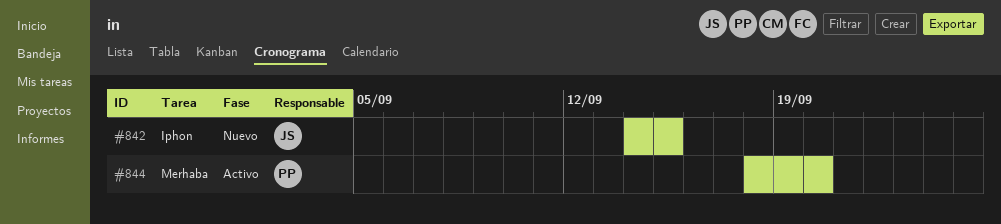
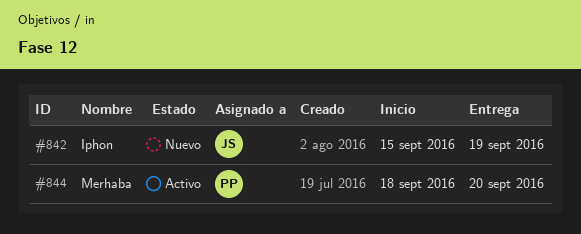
#842, start: Sep 14 -> Sep 15
#842, due: Sep 15 -> Sep 19

